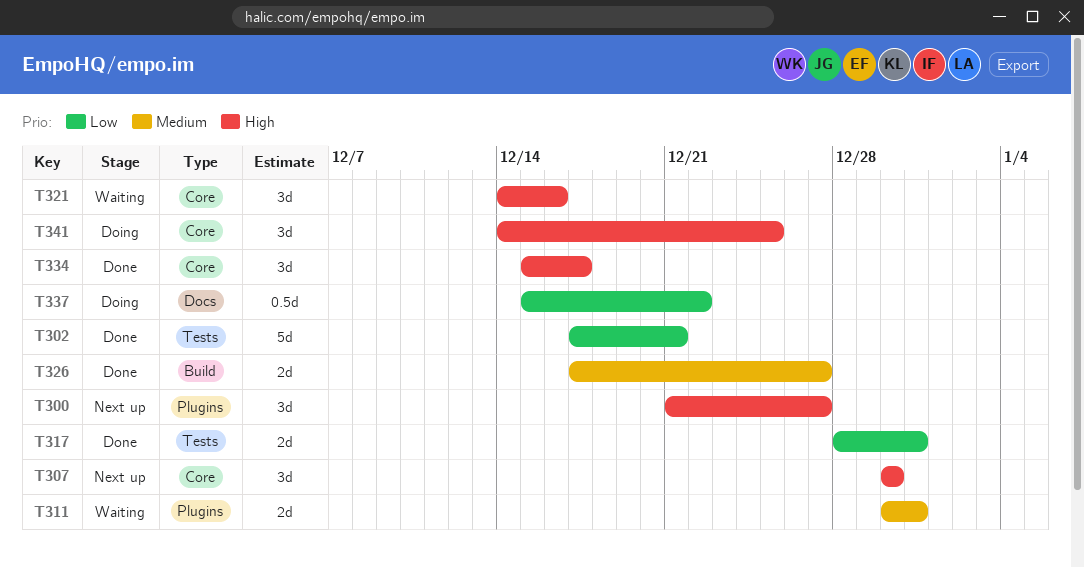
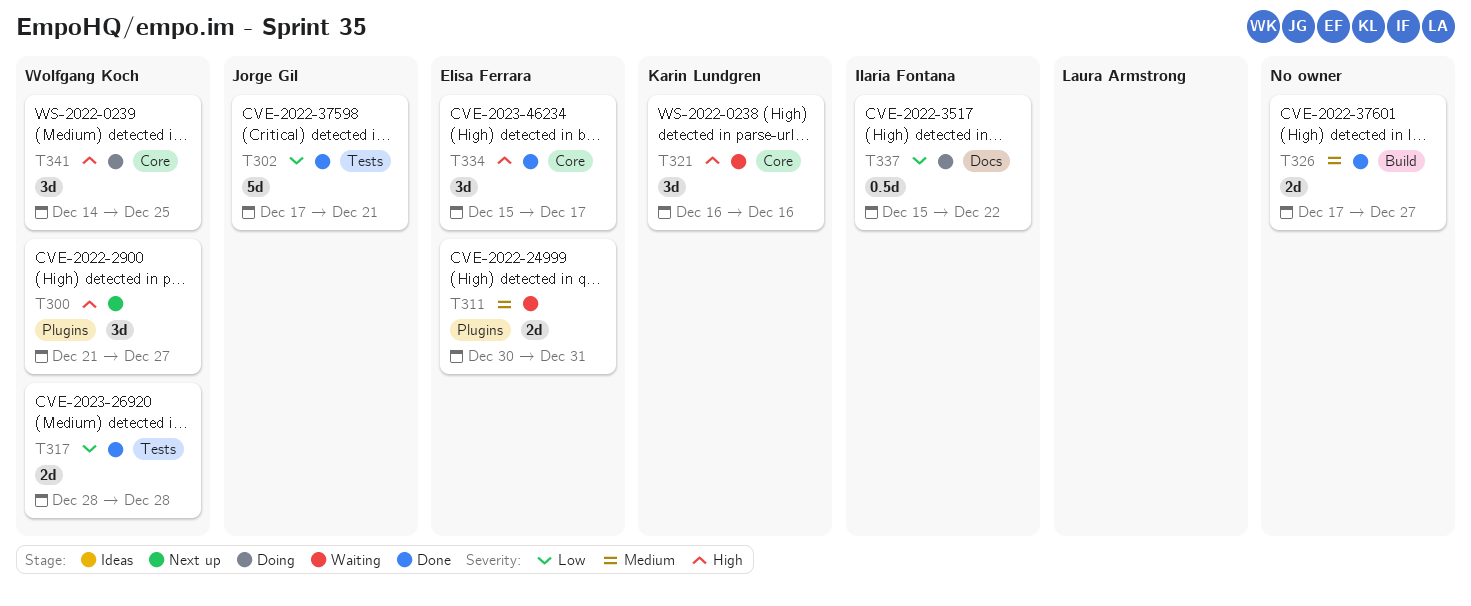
T307: present -> none
T317, due: Dec 31 -> Dec 28
T321, start: Dec 14 -> Dec 16

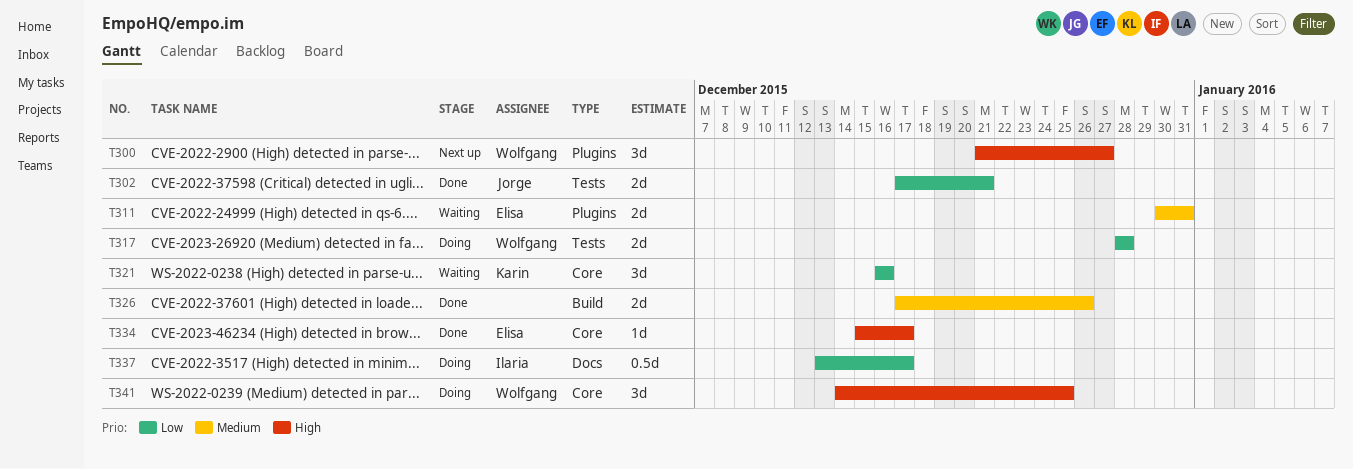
T302, estimate: 5d -> 2d
T317, status: Done -> Doing
T321, priority: High -> Low
T326, due: Dec 27 -> Dec 26
T334, estimate: 3d -> 1d
T337, start: Dec 15 -> Dec 13
T337, due: Dec 22 -> Dec 17

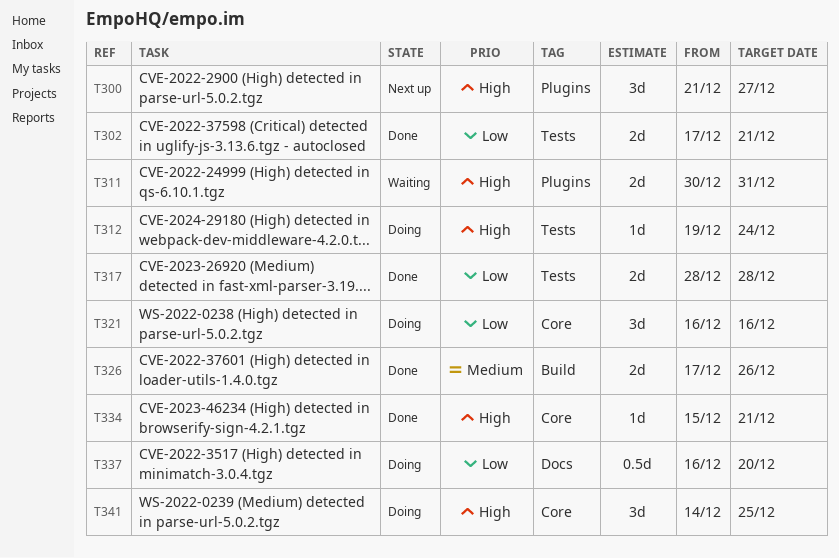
T311, priority: Medium -> High
T312: none -> present
T317, status: Doing -> Done
T321, status: Waiting -> Doing
T334, due: Dec 17 -> Dec 21
T337, start: Dec 13 -> Dec 16
T337, due: Dec 17 -> Dec 20

